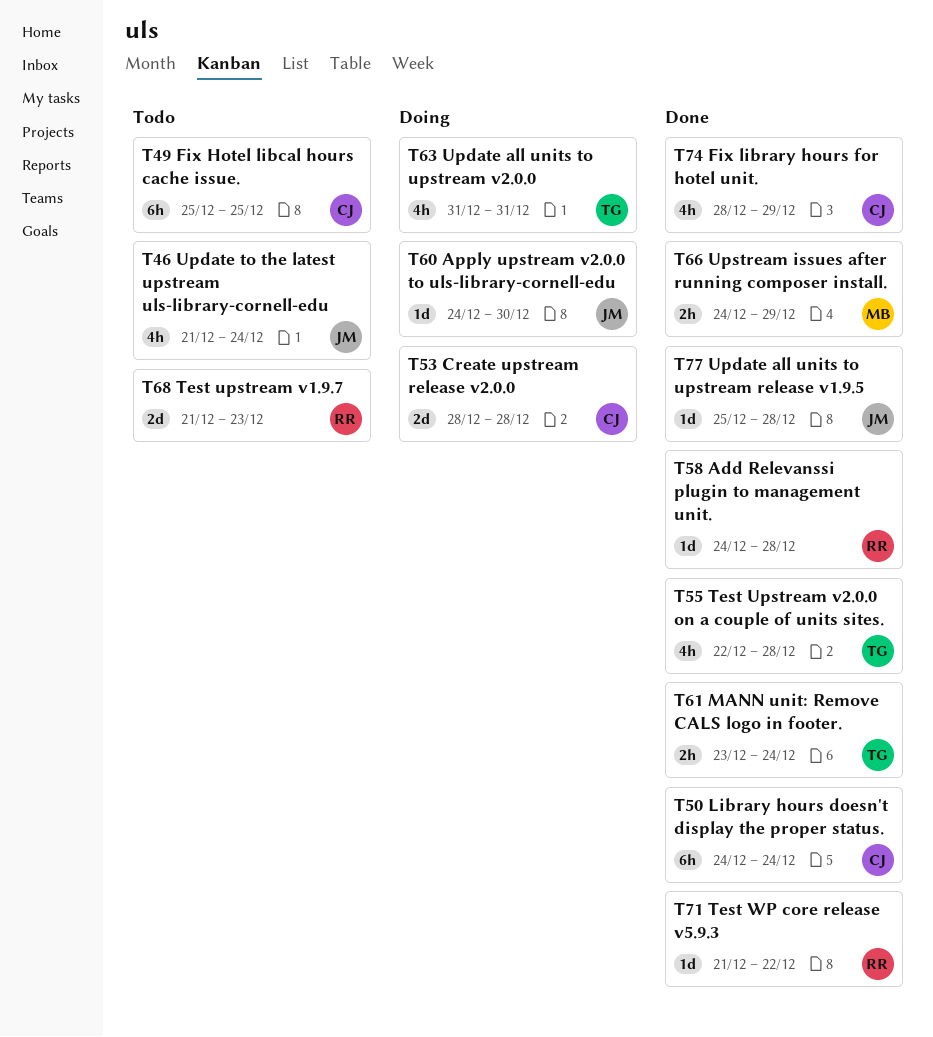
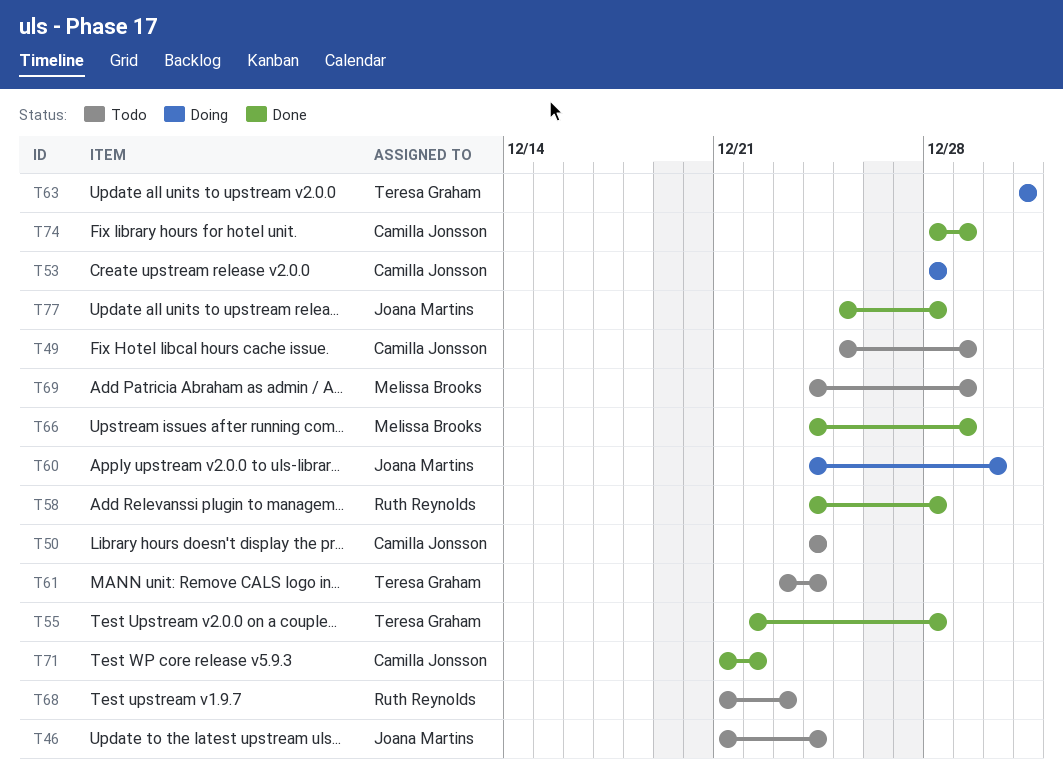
T49, due: Dec 25 -> Dec 29
T50, status: Done -> Todo
T61, status: Done -> Todo
T69: none -> present
T71, owner: Ruth Reynolds -> Camilla Jonsson

